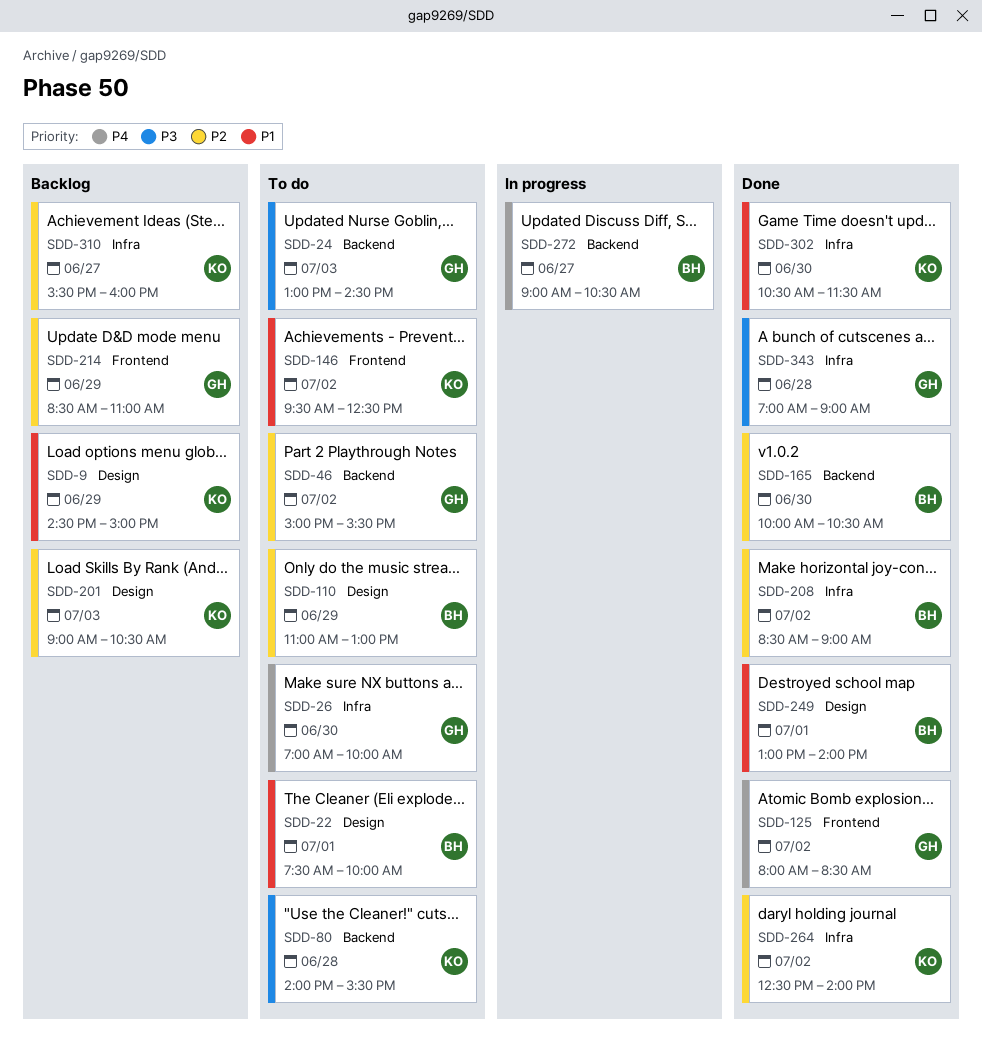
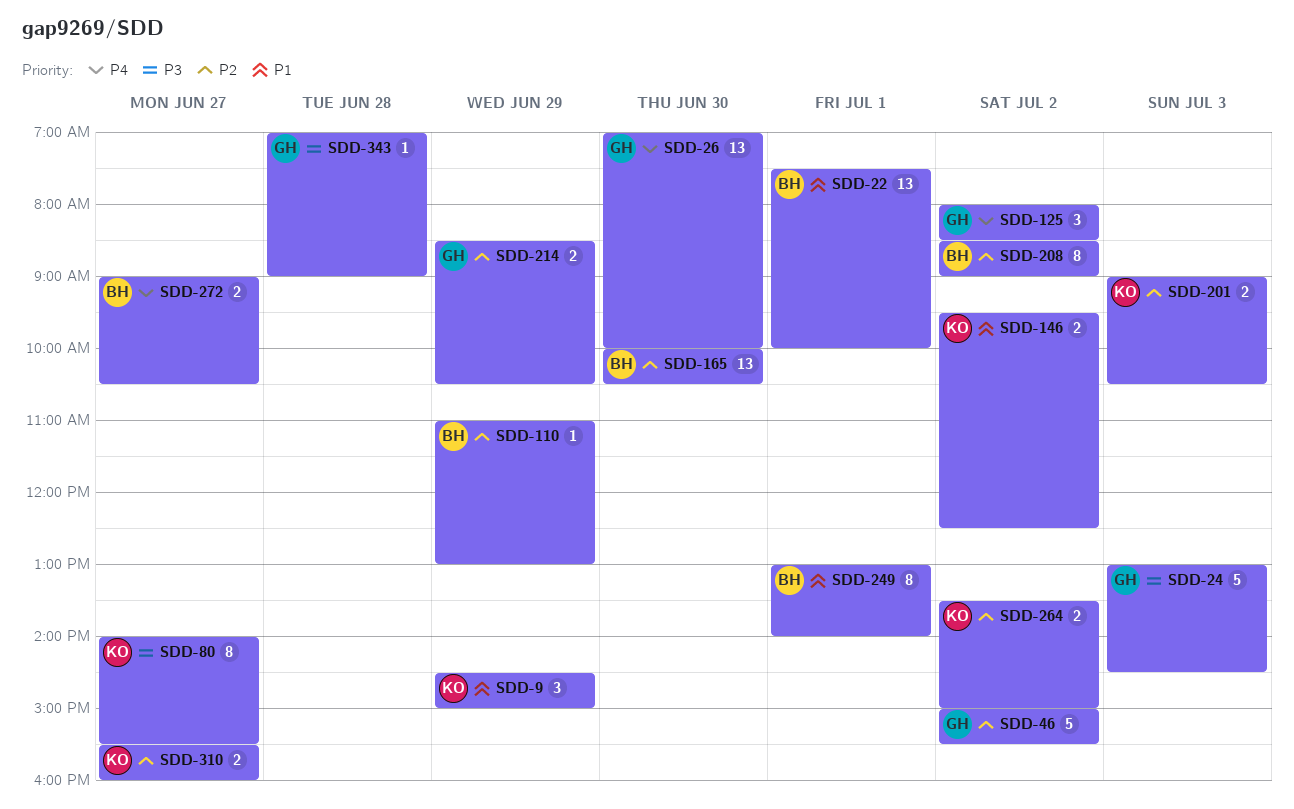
SDD-80, day: Jun 28 -> Jun 27
SDD-214, ends: 11:00 -> 10:30
SDD-264, begins: 12:30 -> 13:30
SDD-264, ends: 14:00 -> 15:00
SDD-302: present -> none

